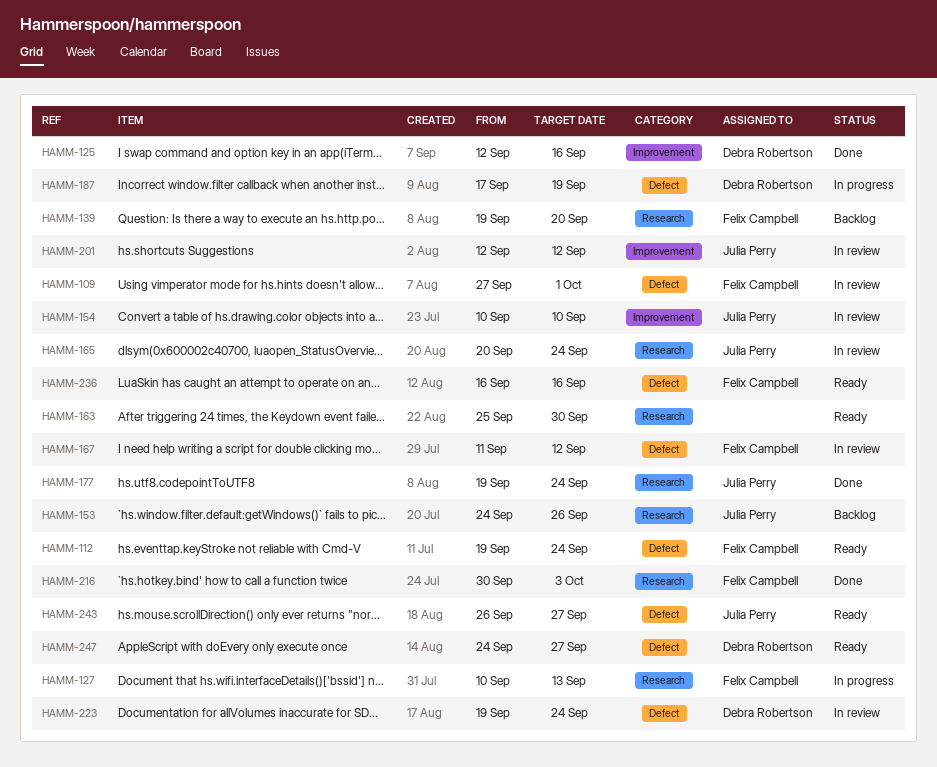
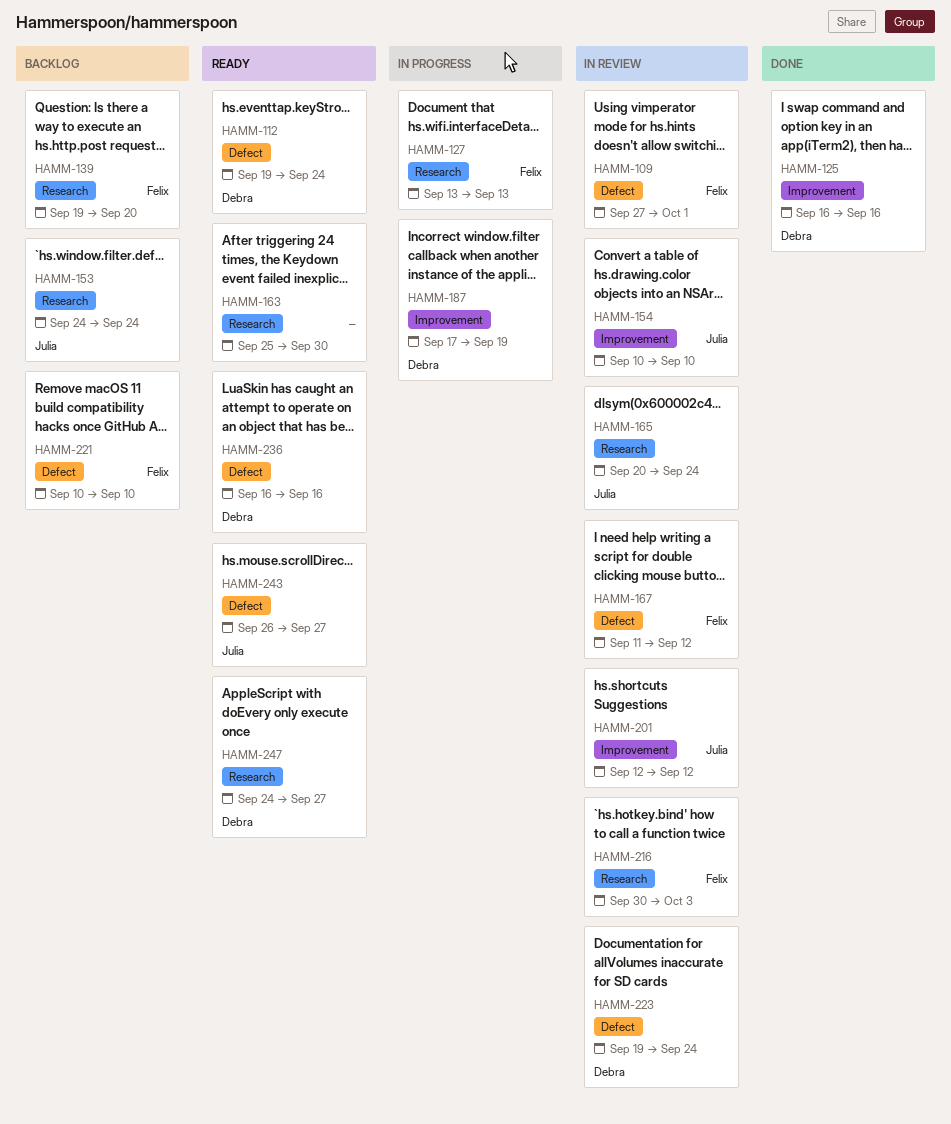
HAMM-112, owner: Felix Campbell -> Debra Robertson
HAMM-125, start: Sep 12 -> Sep 16
HAMM-127, start: Sep 10 -> Sep 13
HAMM-153, due: Sep 26 -> Sep 24
HAMM-177: present -> none
HAMM-187, label: Defect -> Improvement
HAMM-216, status: Done -> In review
HAMM-221: none -> present
HAMM-236, owner: Felix Campbell -> Debra Robertson
HAMM-247, label: Defect -> Research

